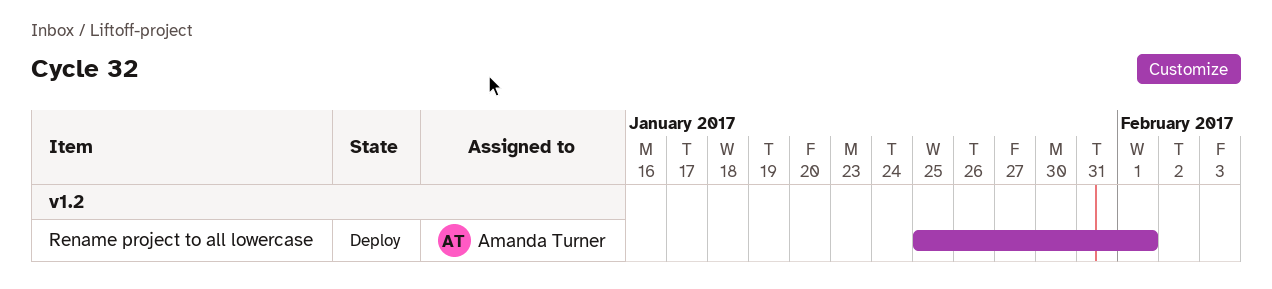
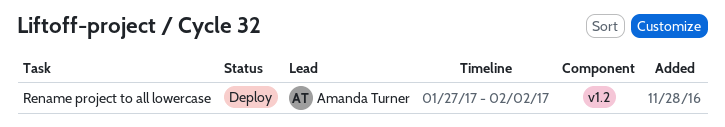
Rename project to all lowercase, start: Jan 25 -> Jan 27
Rename project to all lowercase, due: Feb 1 -> Feb 2

